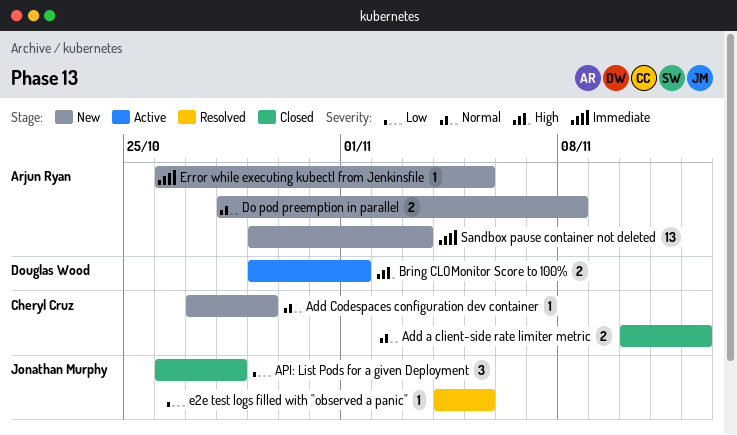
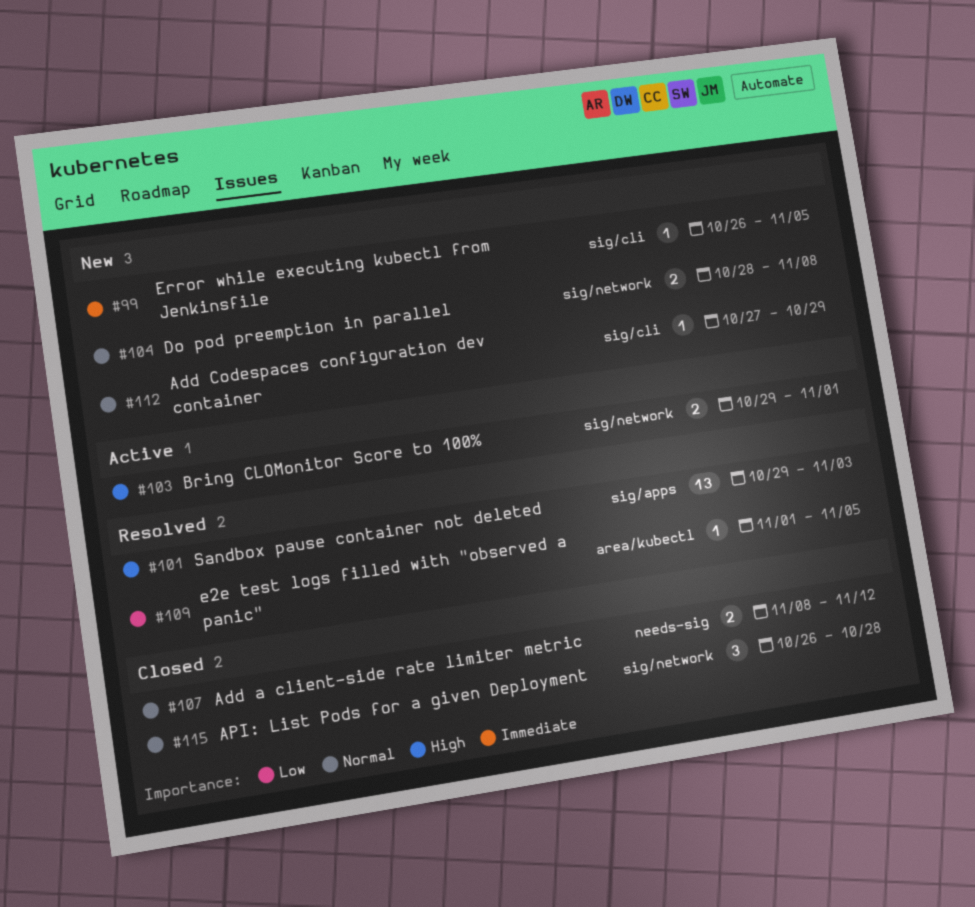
Add a client-side rate limiter metric, start: Nov 10 -> Nov 8
API: List Pods for a given Deployment, priority: Low -> Normal
e2e test logs filled with "observed a panic", start: Nov 4 -> Nov 1
Sandbox pause container not deleted, status: New -> Resolved
Sandbox pause container not deleted, priority: Immediate -> High

